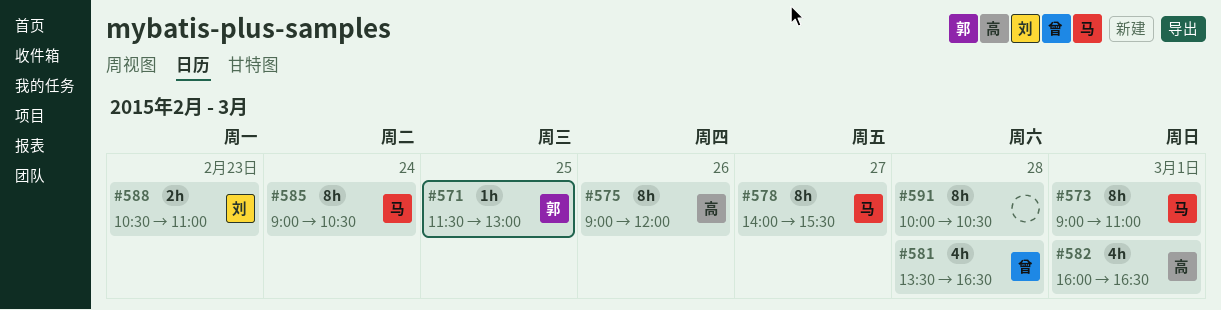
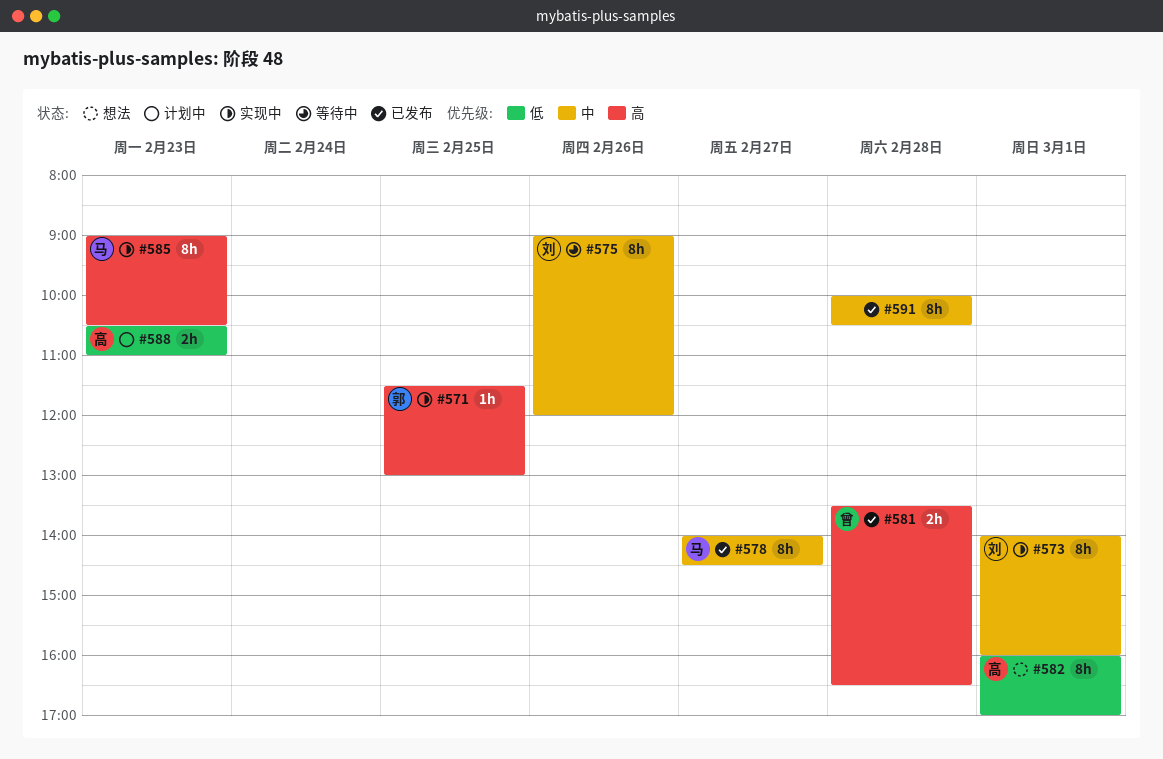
#573, owner: 马 -> 刘
#573, begins: 09:00 -> 14:00
#573, ends: 11:00 -> 16:00
#575, owner: 高 -> 刘
#578, ends: 15:30 -> 14:30
#581, estimate: 4h -> 2h
#582, estimate: 4h -> 8h
#582, ends: 16:30 -> 17:00
#585, day: Feb 24 -> Feb 23
#588, owner: 刘 -> 高

